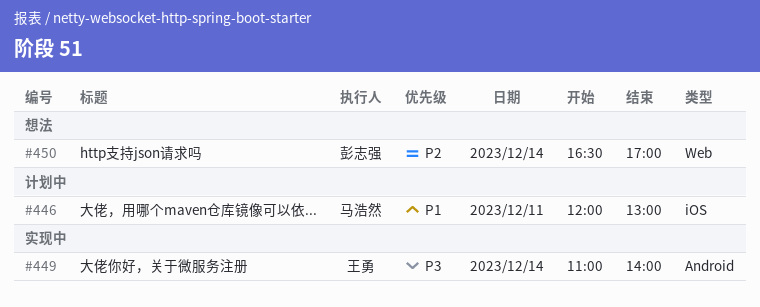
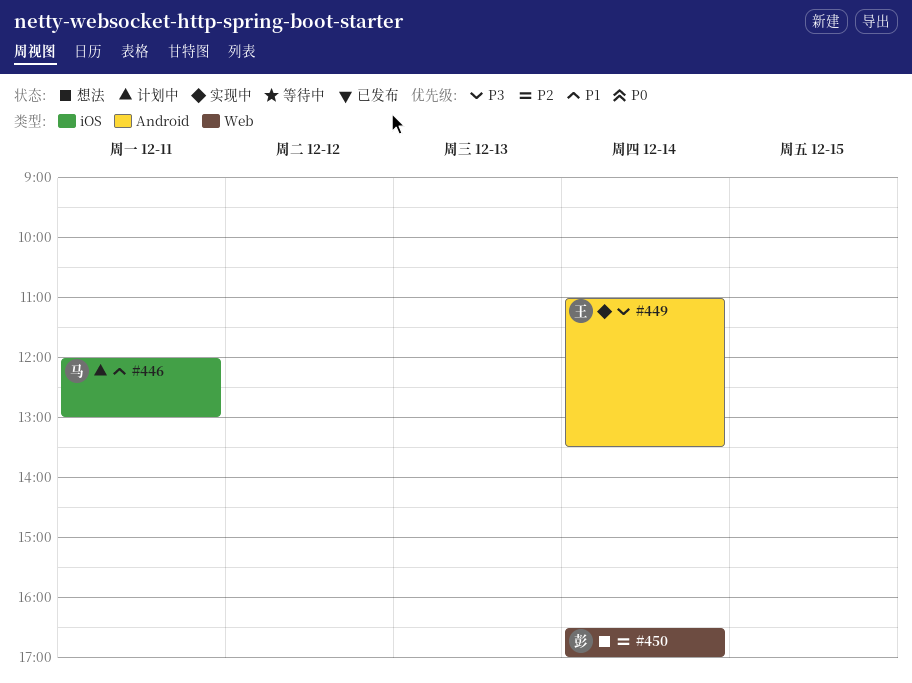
#449, ends: 14:00 -> 13:30

